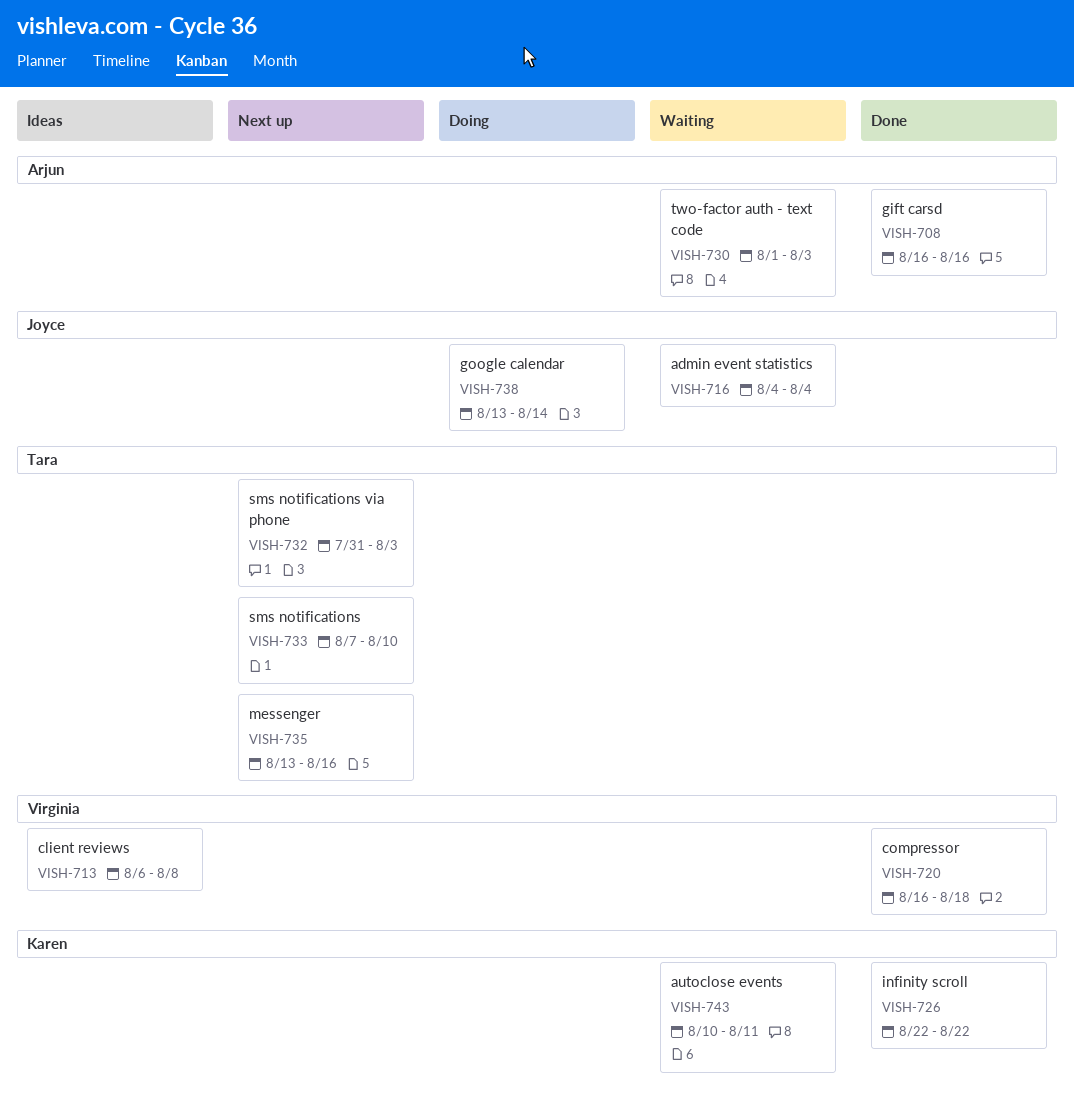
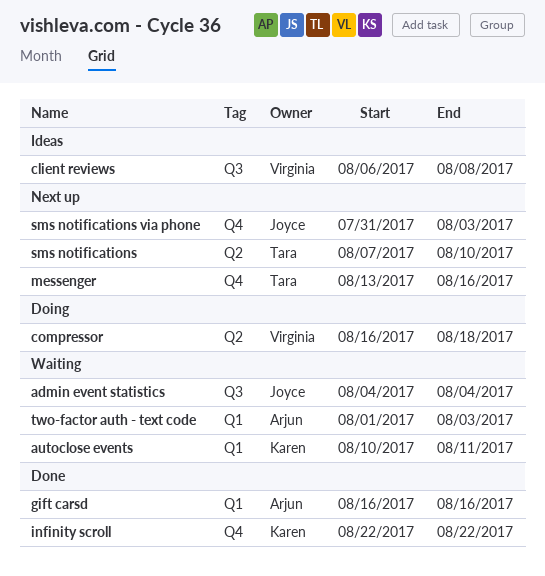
compressor, status: Done -> Doing
google calendar: present -> none
sms notifications via phone, owner: Tara -> Joyce

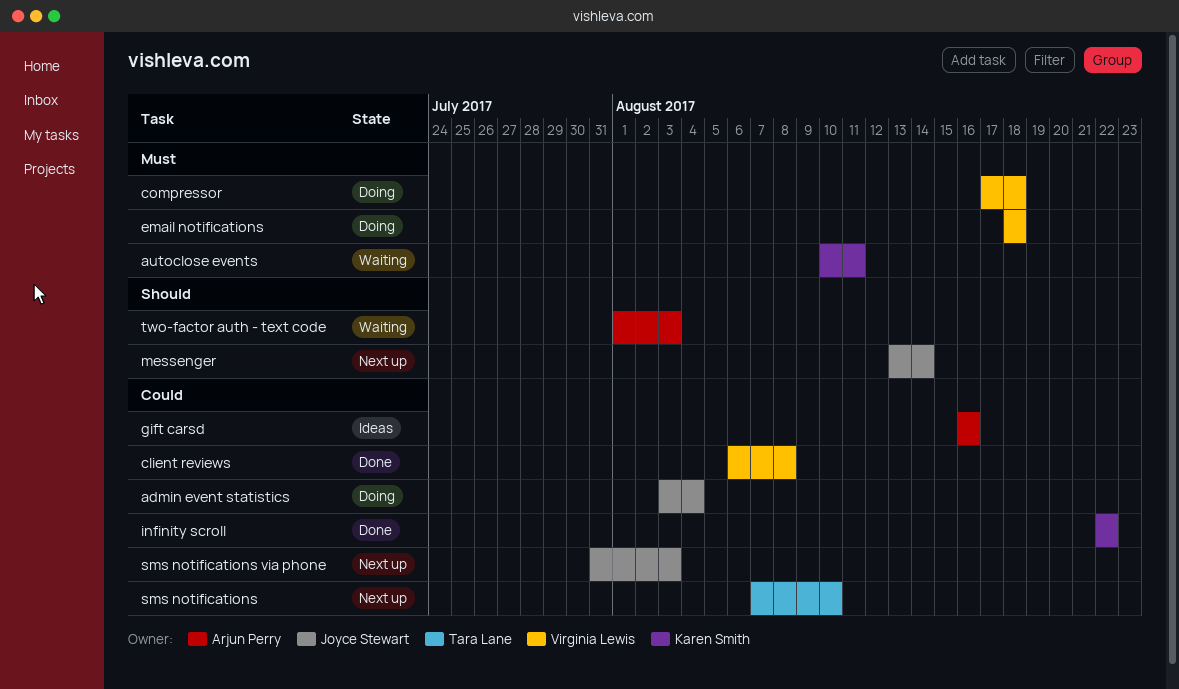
admin event statistics, status: Waiting -> Doing
admin event statistics, start: Aug 4 -> Aug 3
client reviews, status: Ideas -> Done
compressor, start: Aug 16 -> Aug 17
email notifications: none -> present
gift carsd, status: Done -> Ideas
messenger, owner: Tara Lane -> Joyce Stewart
messenger, due: Aug 16 -> Aug 14

